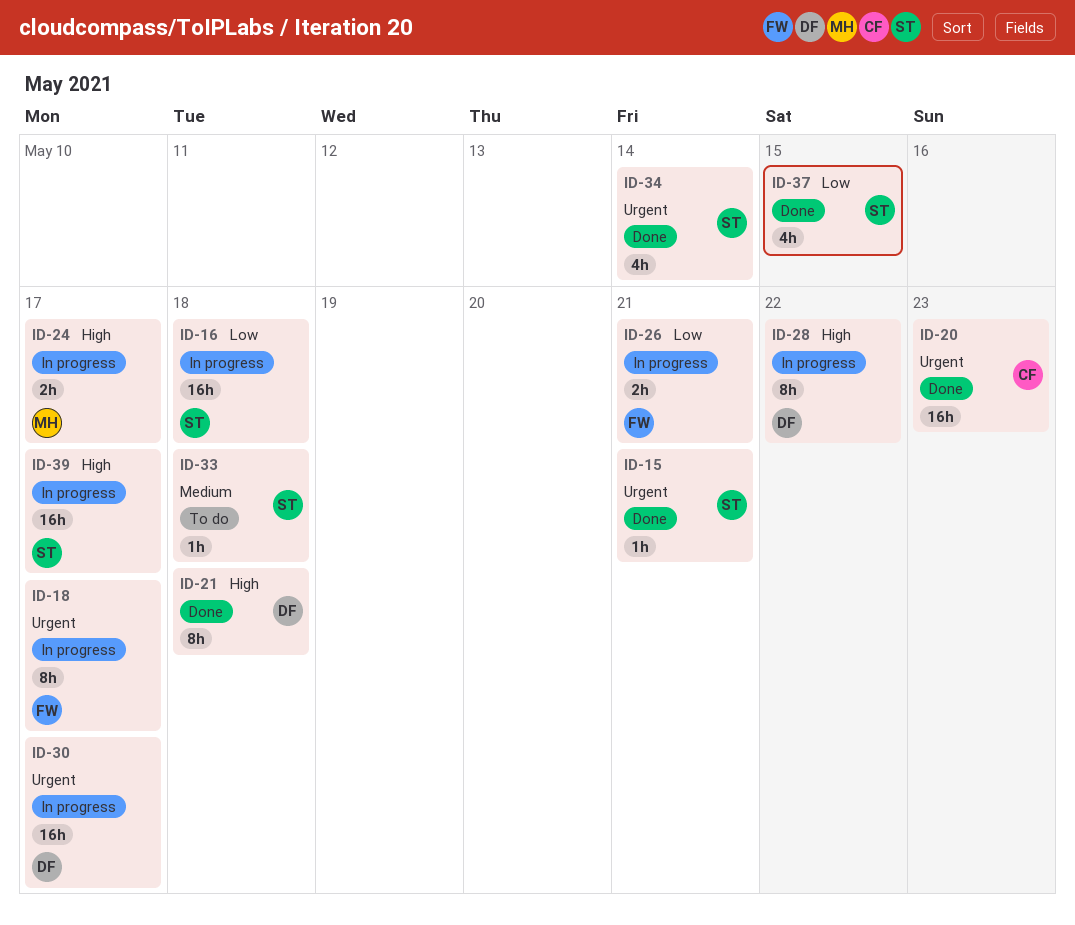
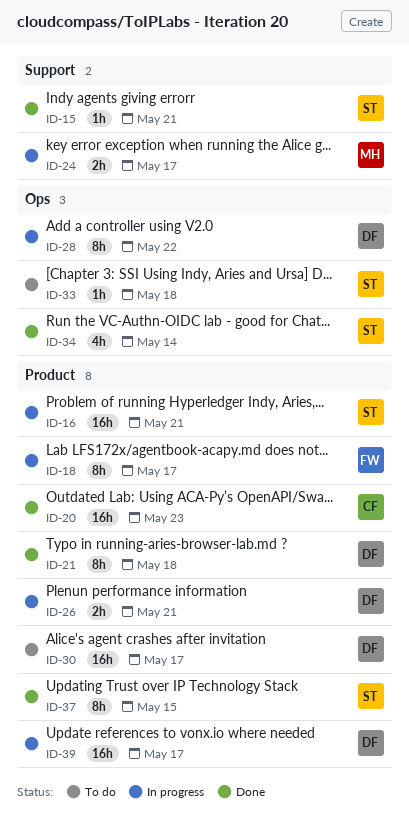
ID-16, due: May 18 -> May 21
ID-26, owner: FW -> DF
ID-30, status: In progress -> To do
ID-37, estimate: 4h -> 8h
ID-39, owner: ST -> DF

